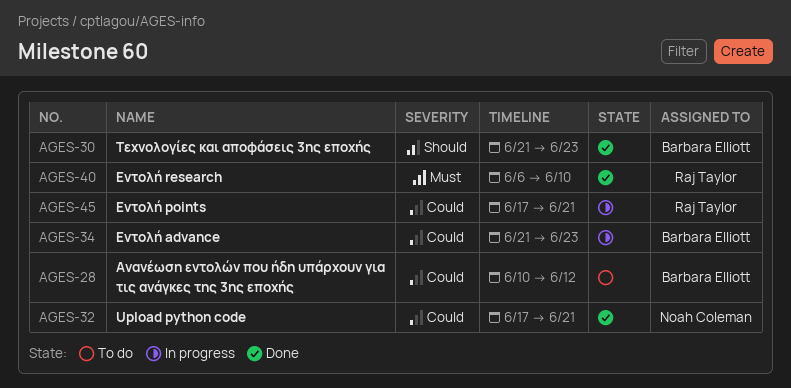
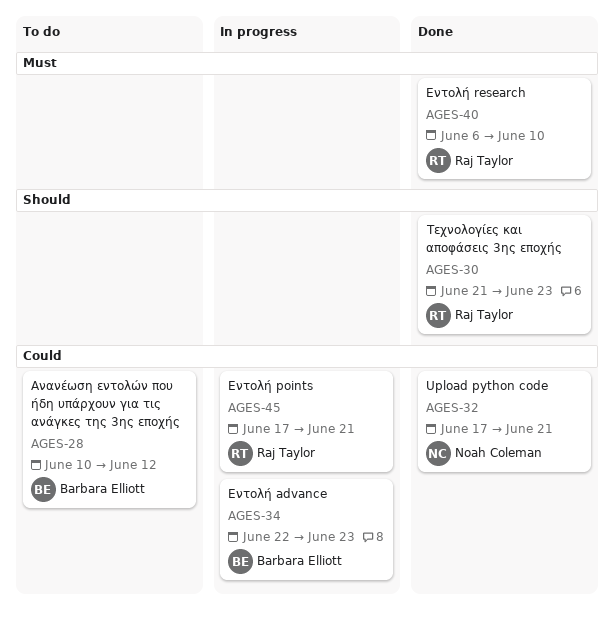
AGES-30, owner: Barbara Elliott -> Raj Taylor
AGES-34, start: Jun 21 -> Jun 22

